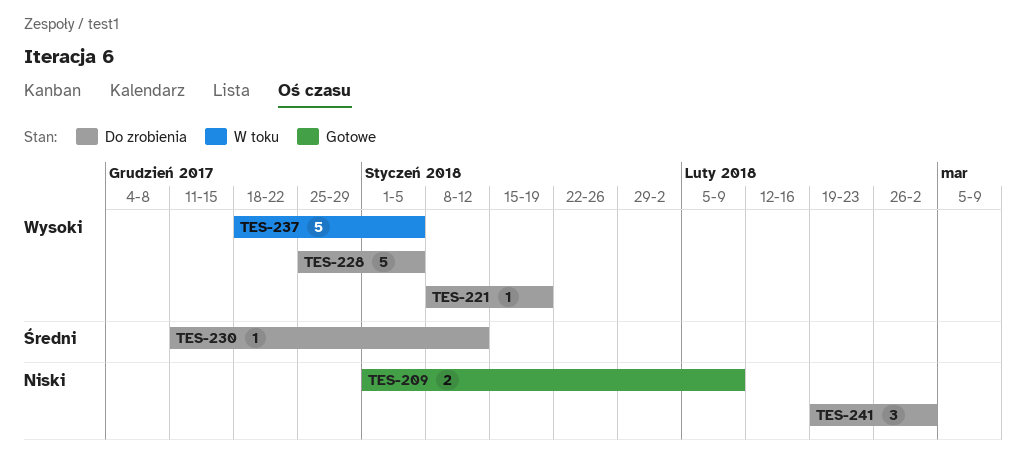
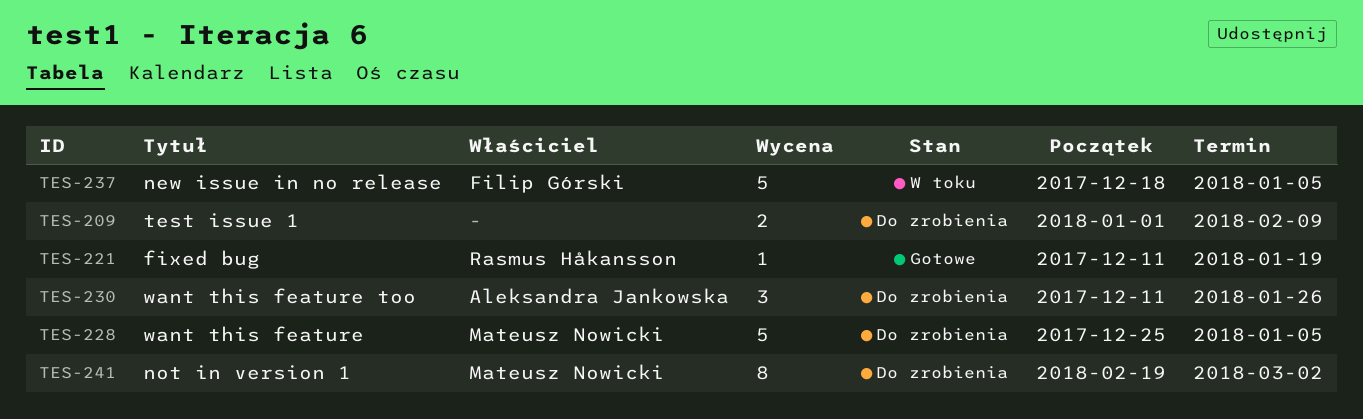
TES-209, status: Gotowe -> Do zrobienia
TES-221, status: Do zrobienia -> Gotowe
TES-221, start: Jan 8 -> Dec 11
TES-230, estimate: 1 -> 3
TES-230, due: Jan 12 -> Jan 26
TES-241, estimate: 3 -> 8

